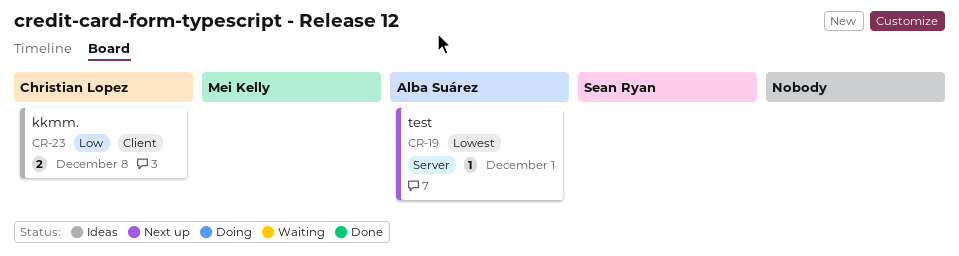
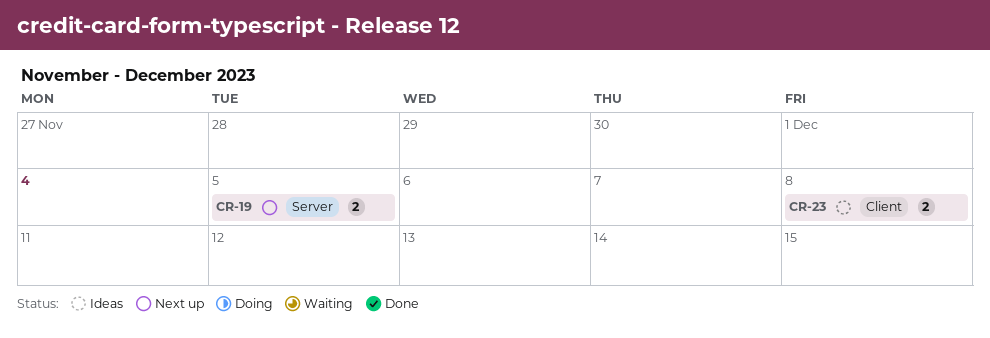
CR-19, estimate: 1 -> 2
CR-19, due: Dec 1 -> Dec 5

